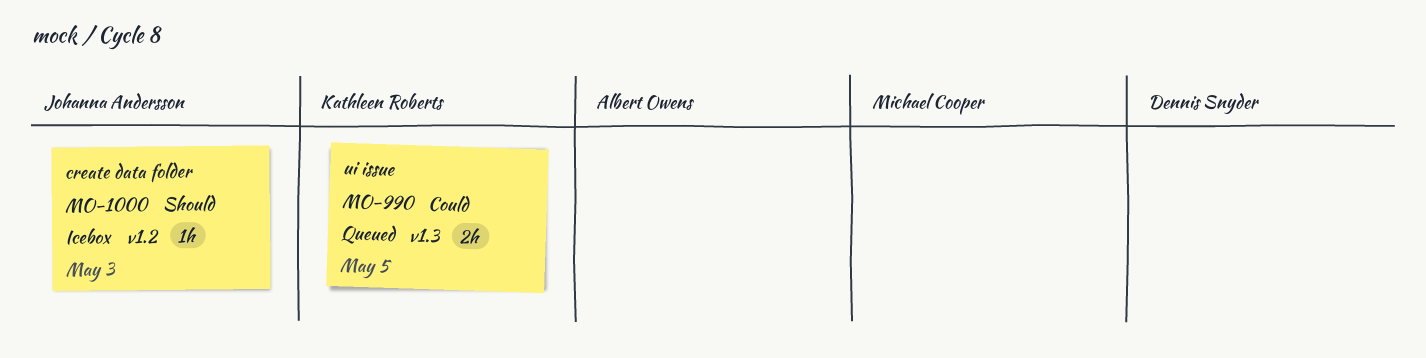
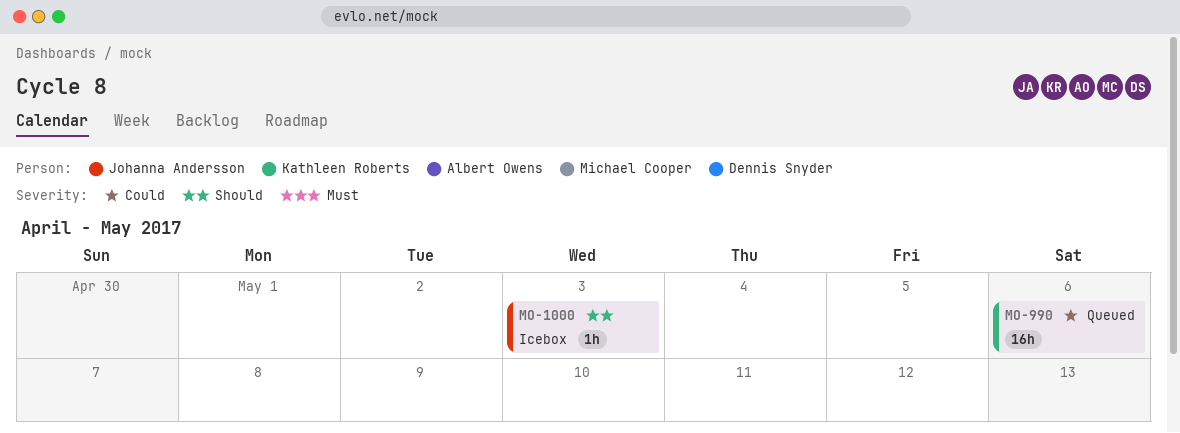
MO-990, estimate: 2h -> 16h
MO-990, due: May 5 -> May 6

